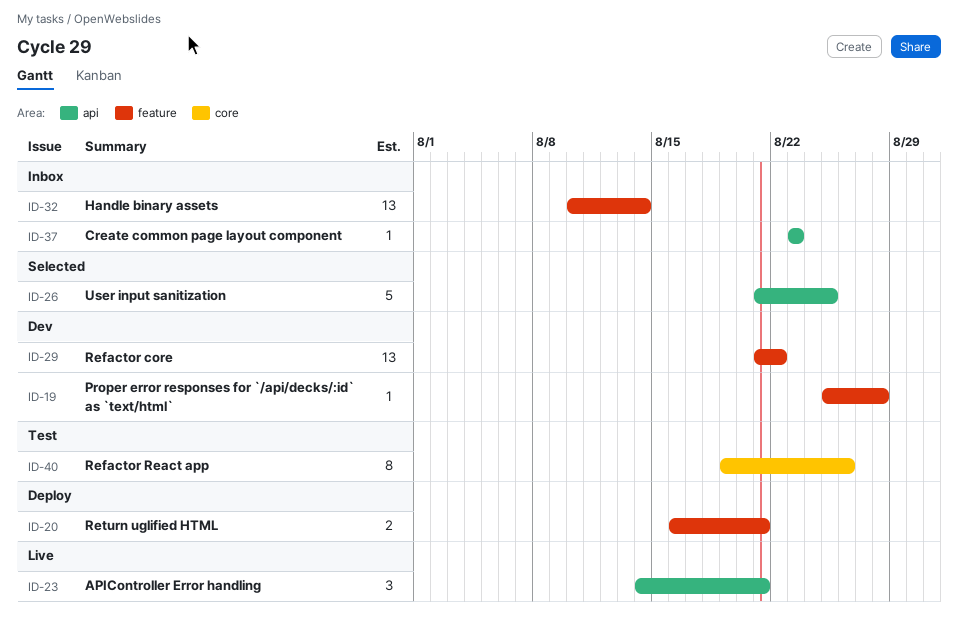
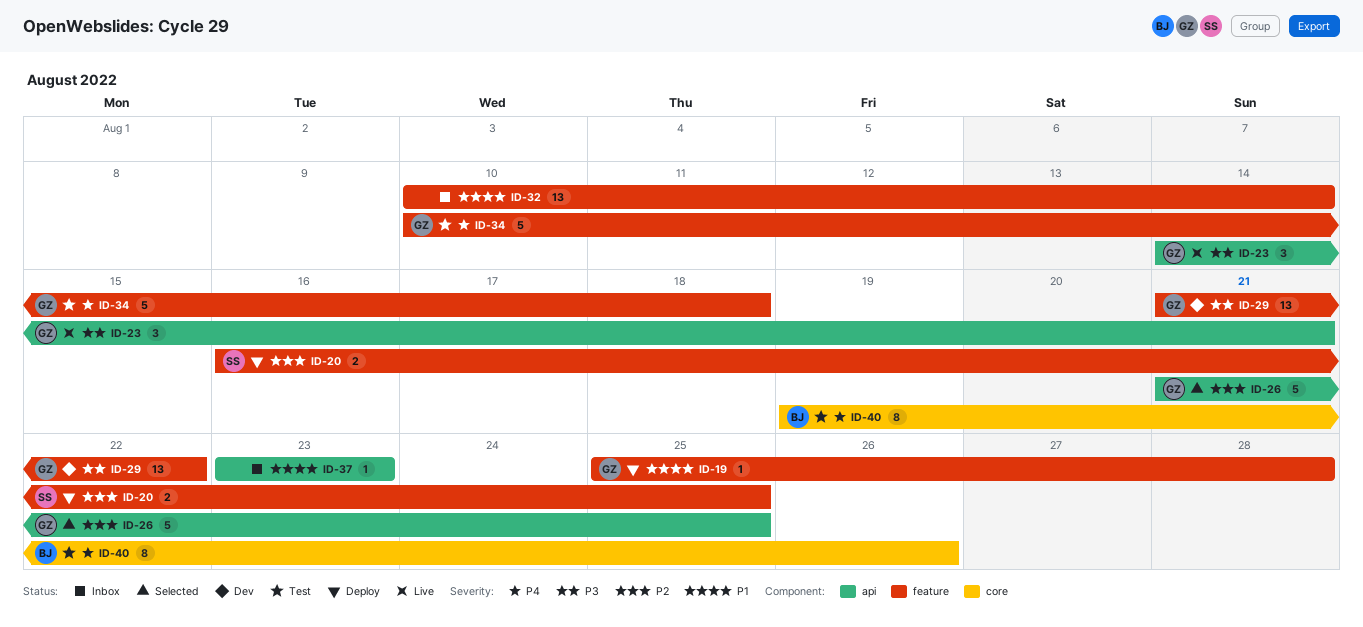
ID-19, status: Dev -> Deploy
ID-20, due: Aug 21 -> Aug 25
ID-34: none -> present

